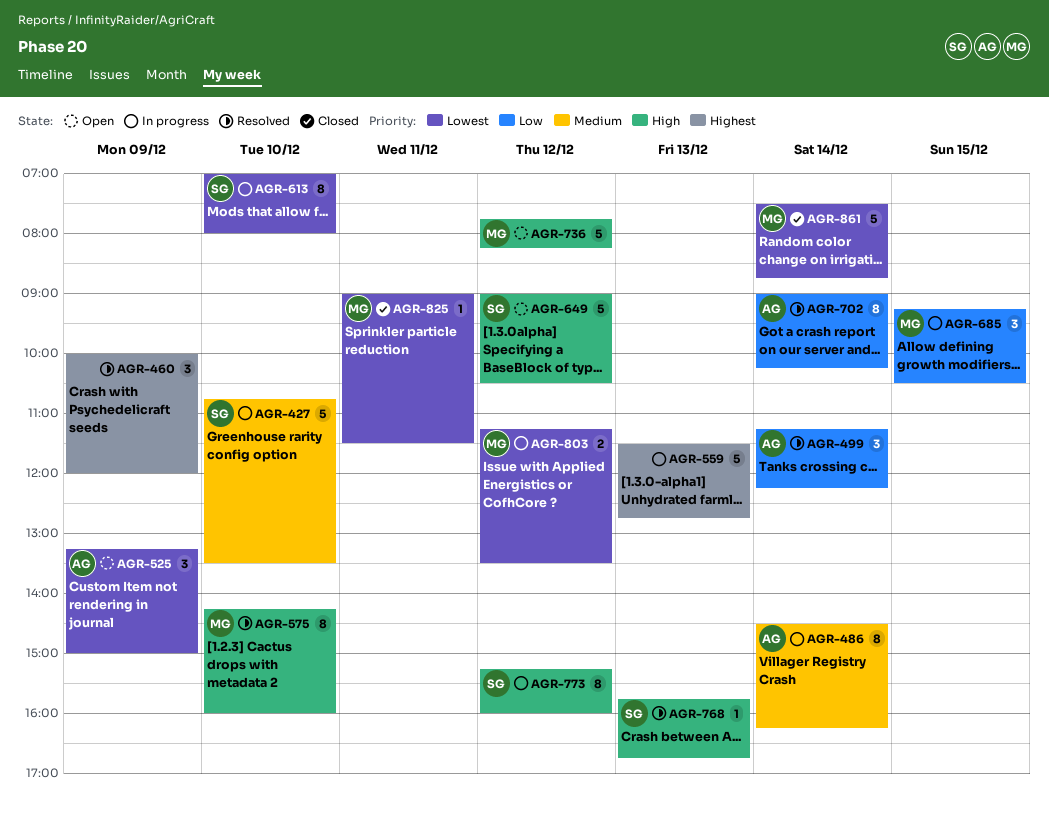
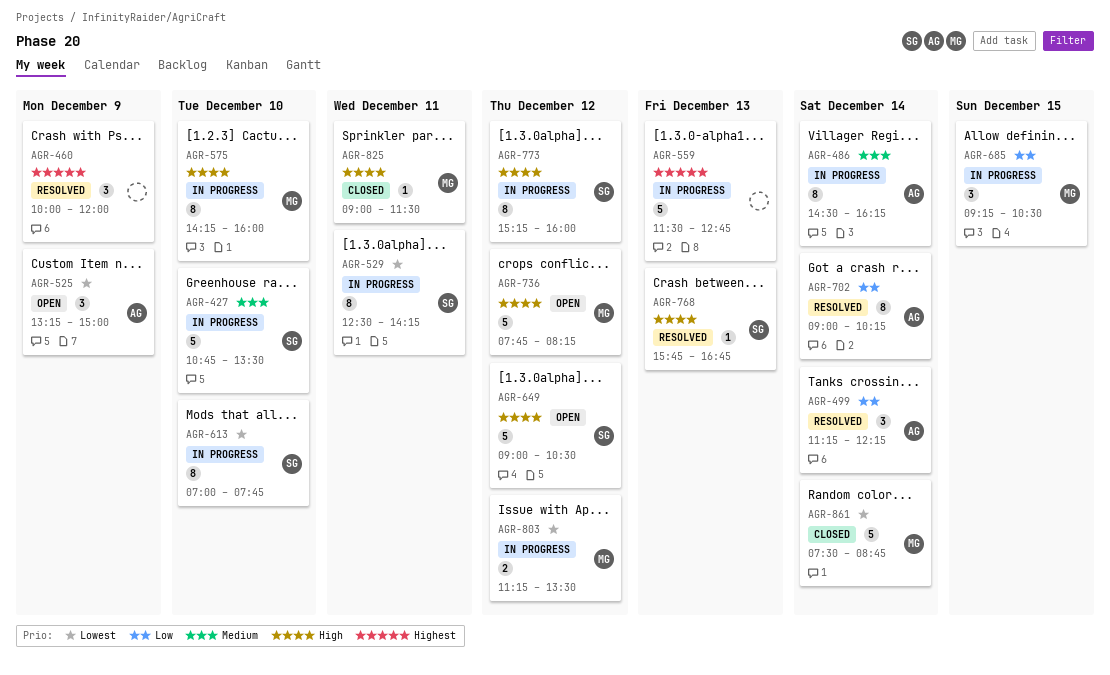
AGR-529: none -> present
AGR-575, status: Resolved -> In progress
AGR-613, ends: 08:00 -> 07:45
AGR-825, priority: Lowest -> High

